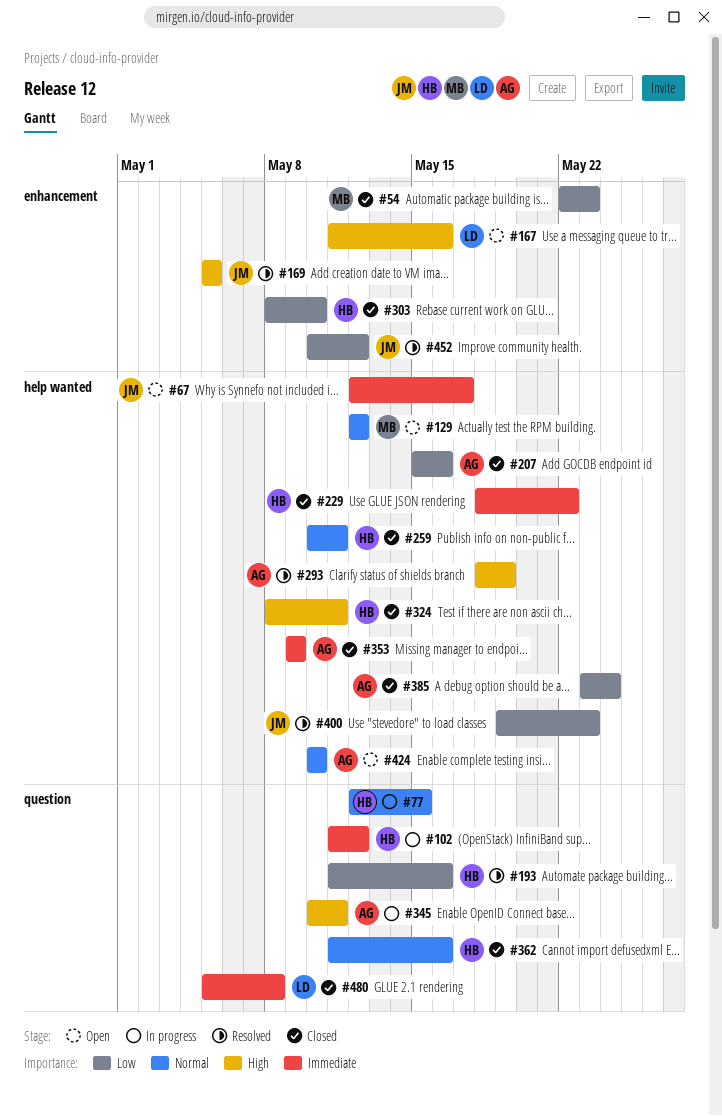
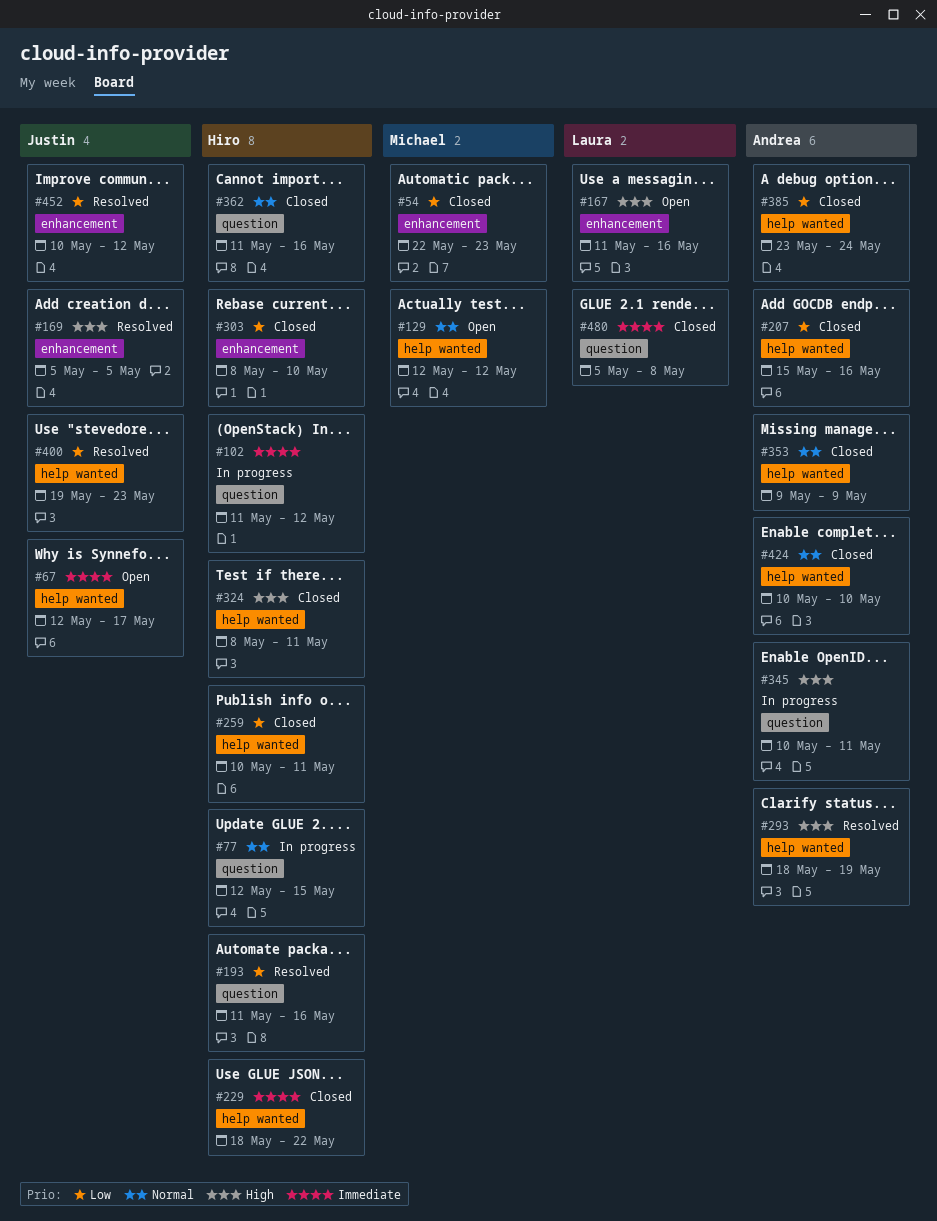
#259, priority: Normal -> Low
#353, priority: Immediate -> Normal
#424, status: Open -> Closed

